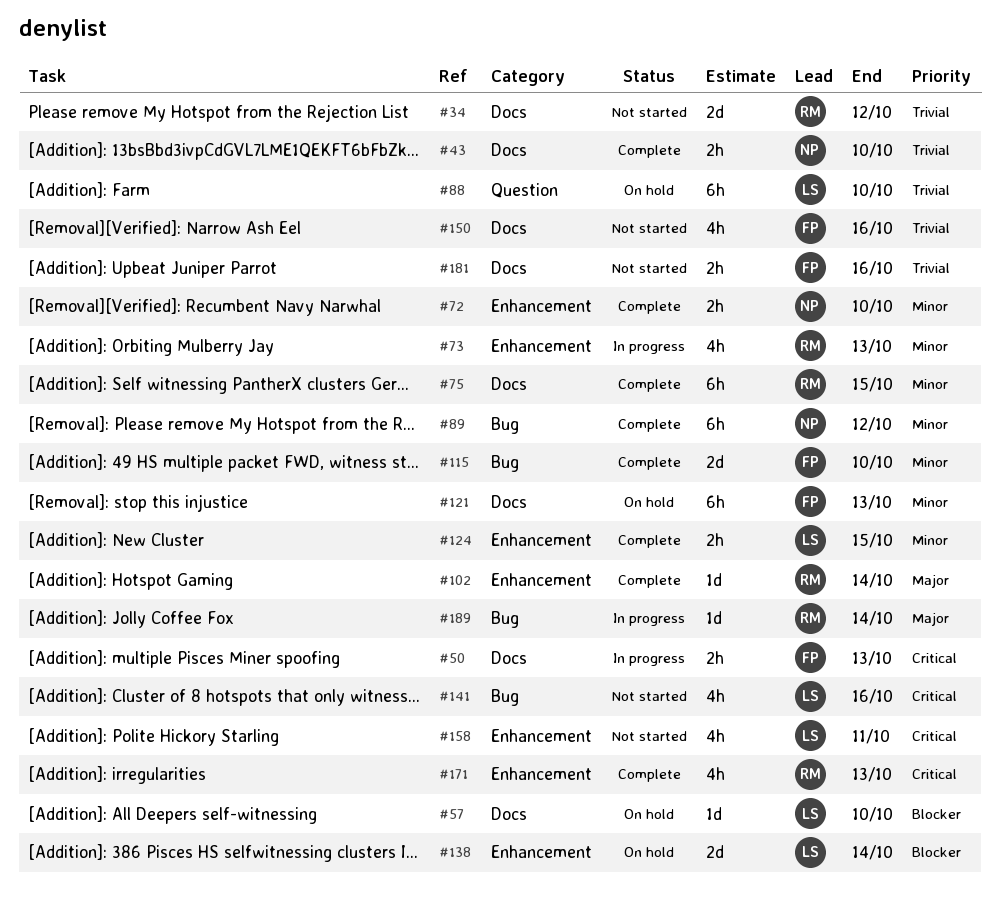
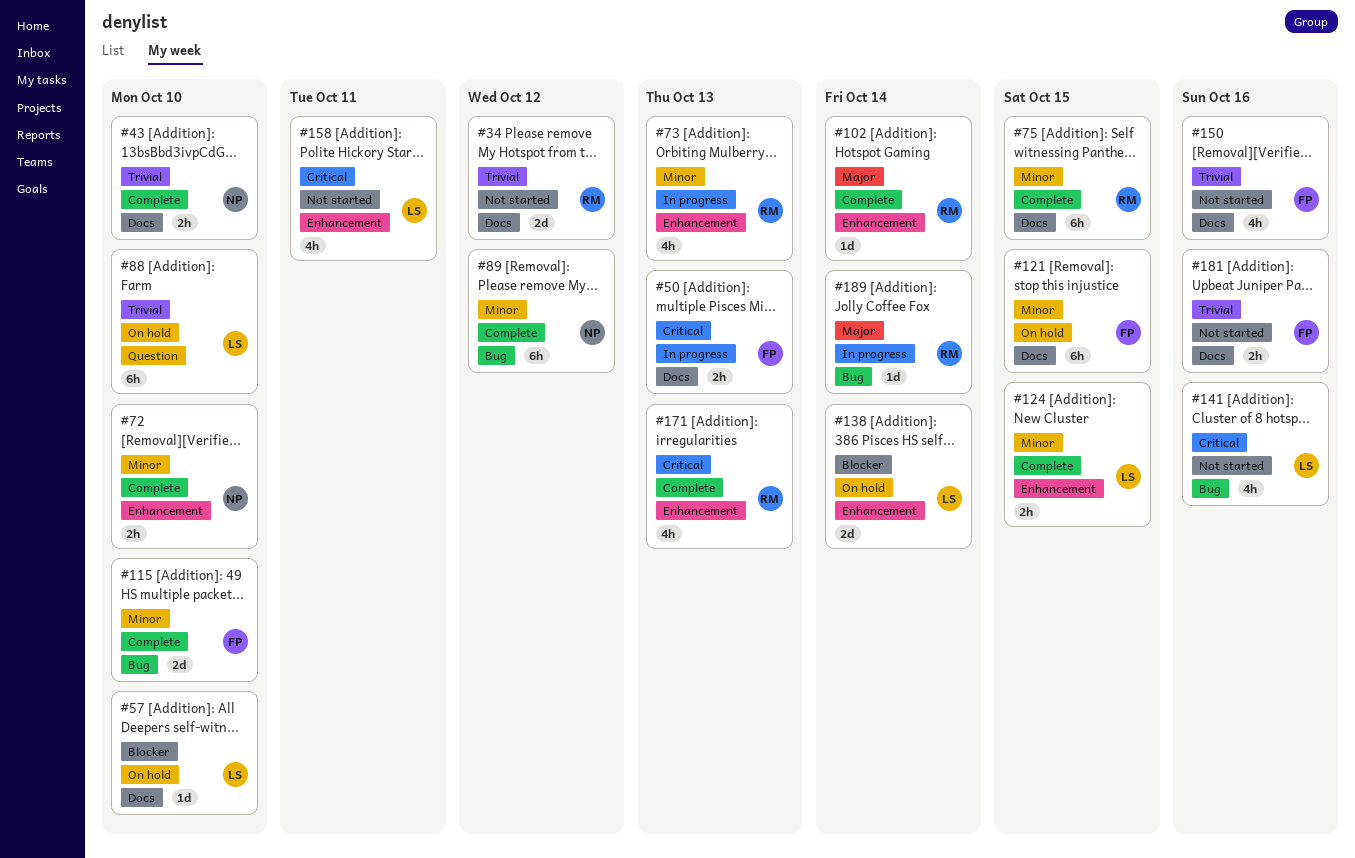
#121, due: Oct 13 -> Oct 15

